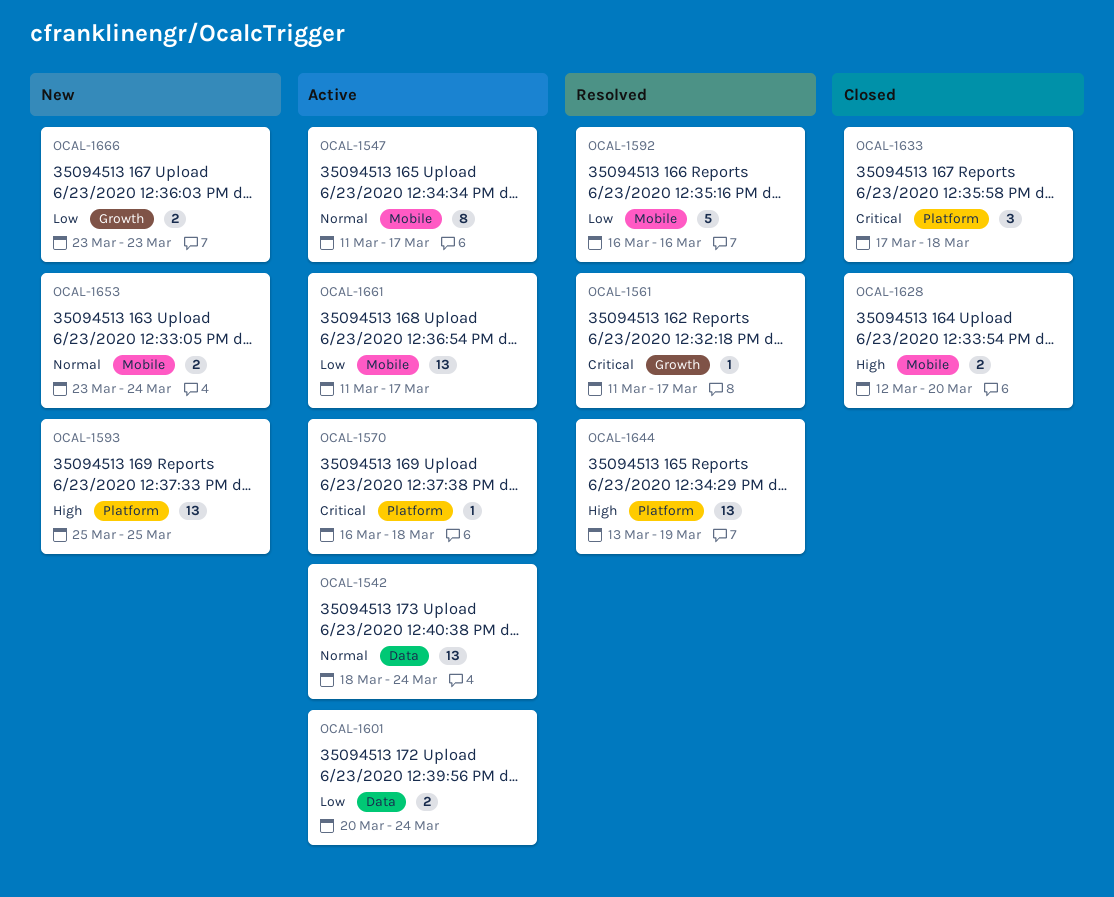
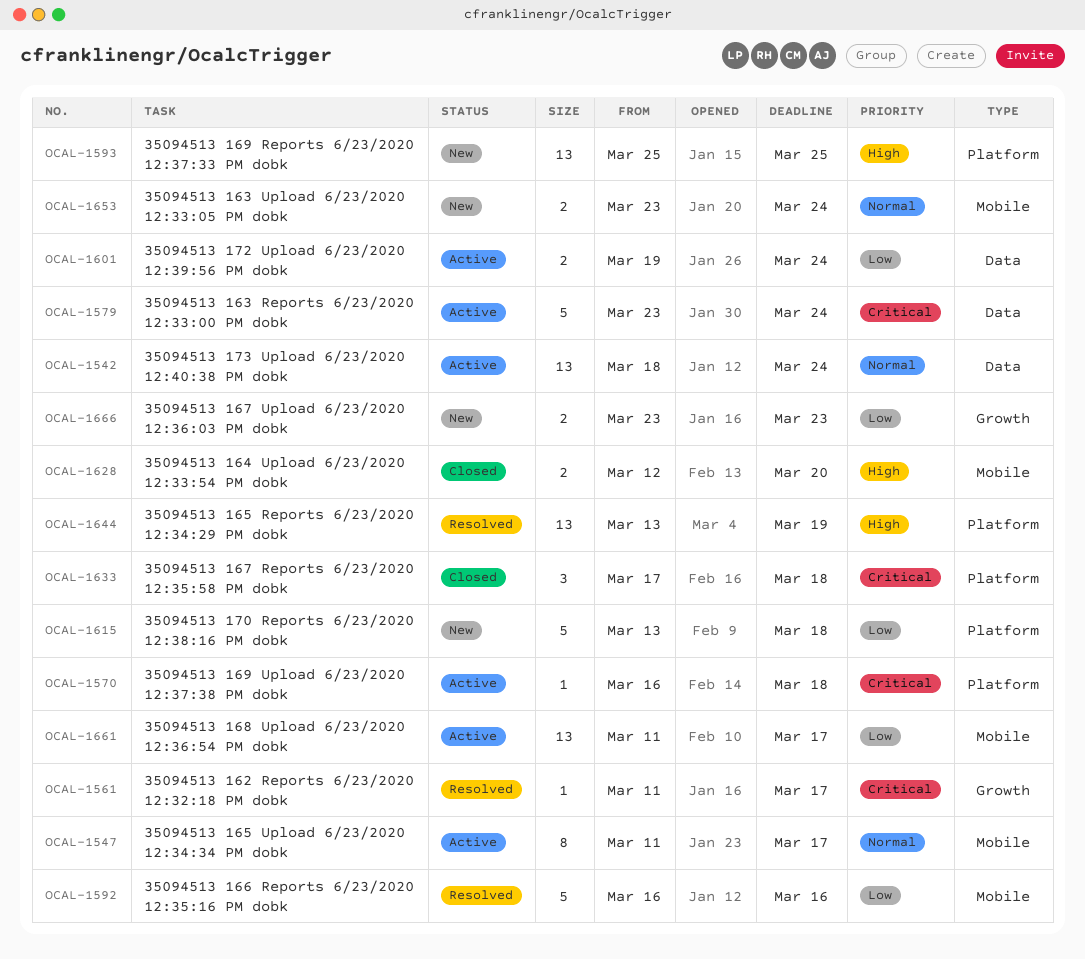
OCAL-1579: none -> present
OCAL-1601, start: Mar 20 -> Mar 19
OCAL-1615: none -> present

